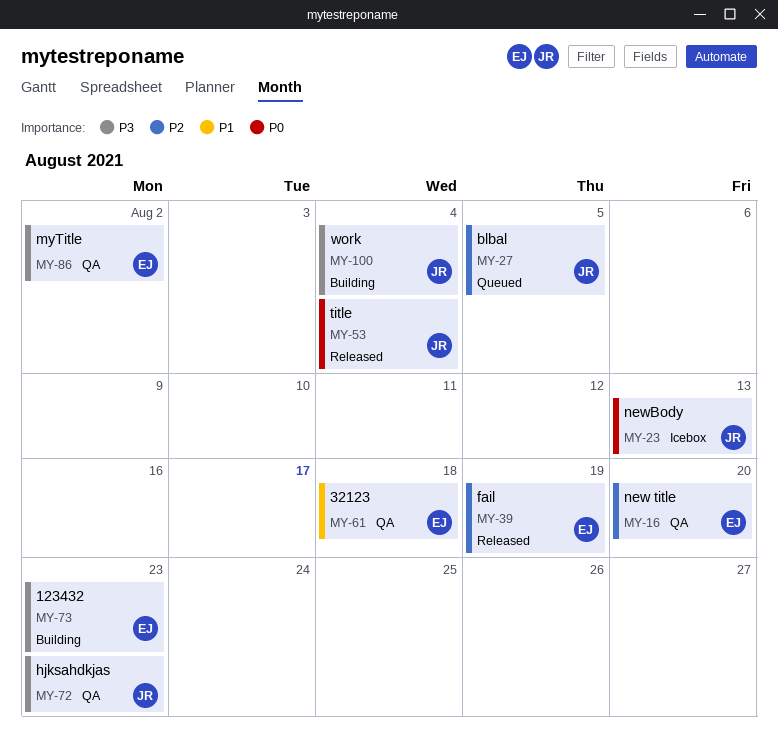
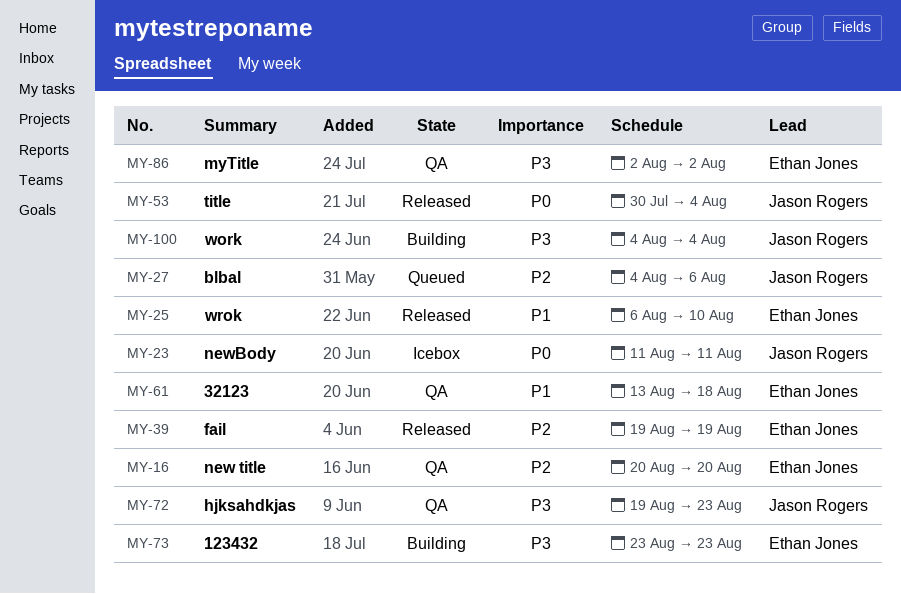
MY-23, due: Aug 13 -> Aug 11
MY-25: none -> present
MY-27, due: Aug 5 -> Aug 6

